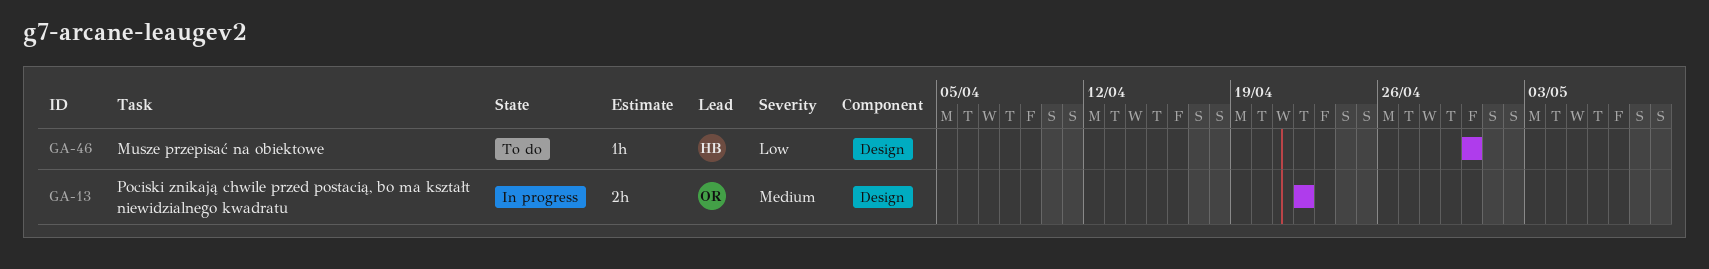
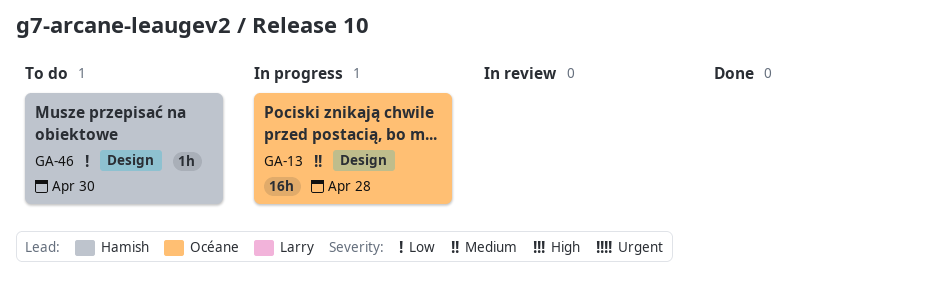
GA-13, estimate: 2h -> 16h
GA-13, due: Apr 22 -> Apr 28

